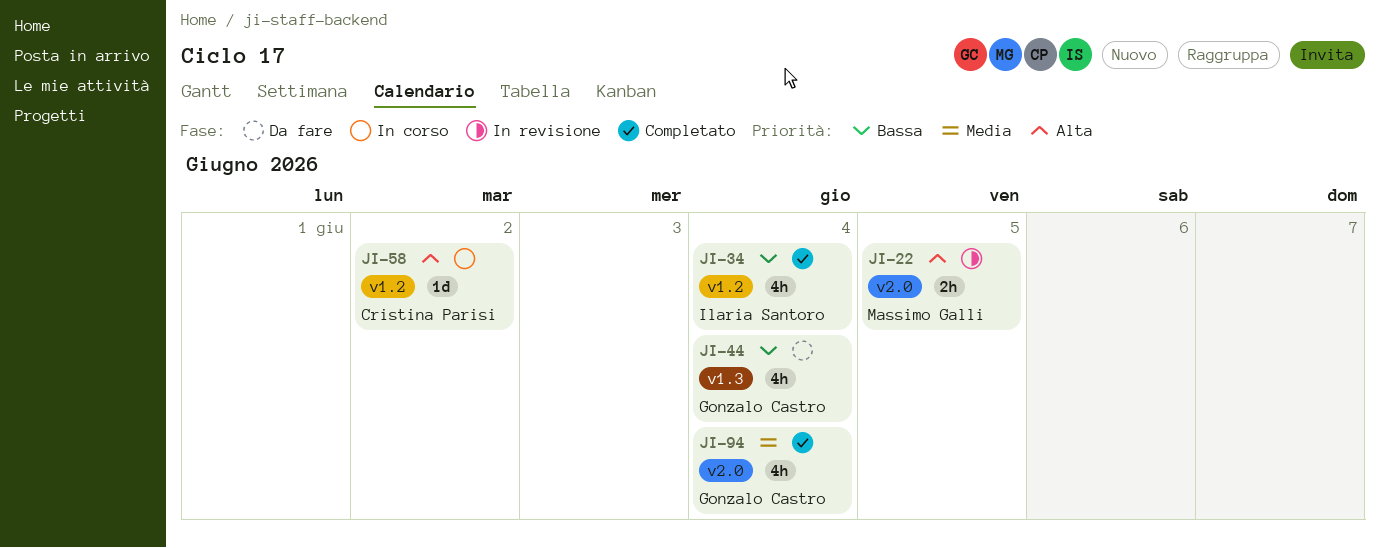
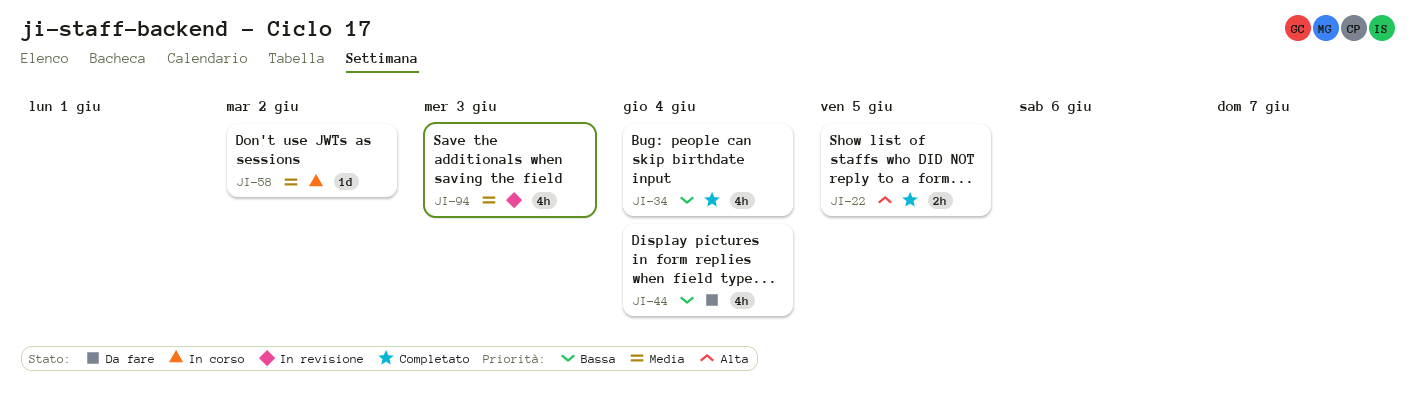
JI-22, status: In revisione -> Completato
JI-58, priority: Alta -> Media
JI-94, status: Completato -> In revisione
JI-94, due: Jun 4 -> Jun 3

